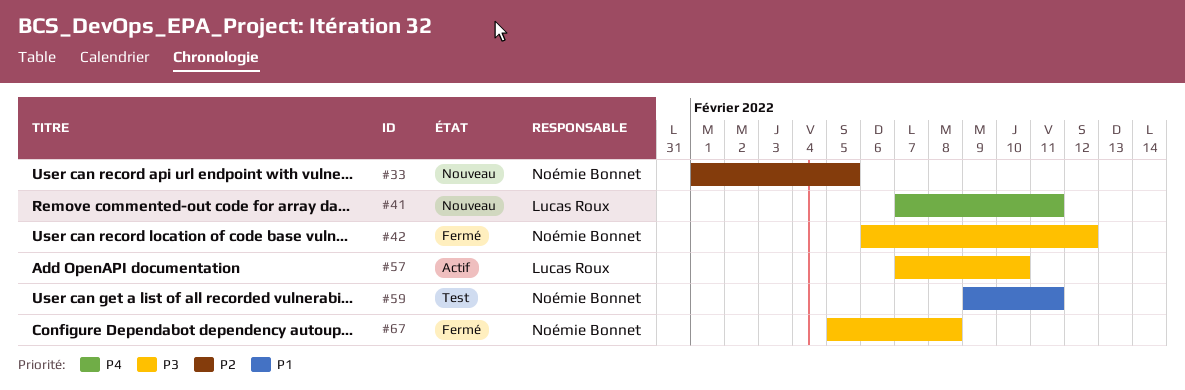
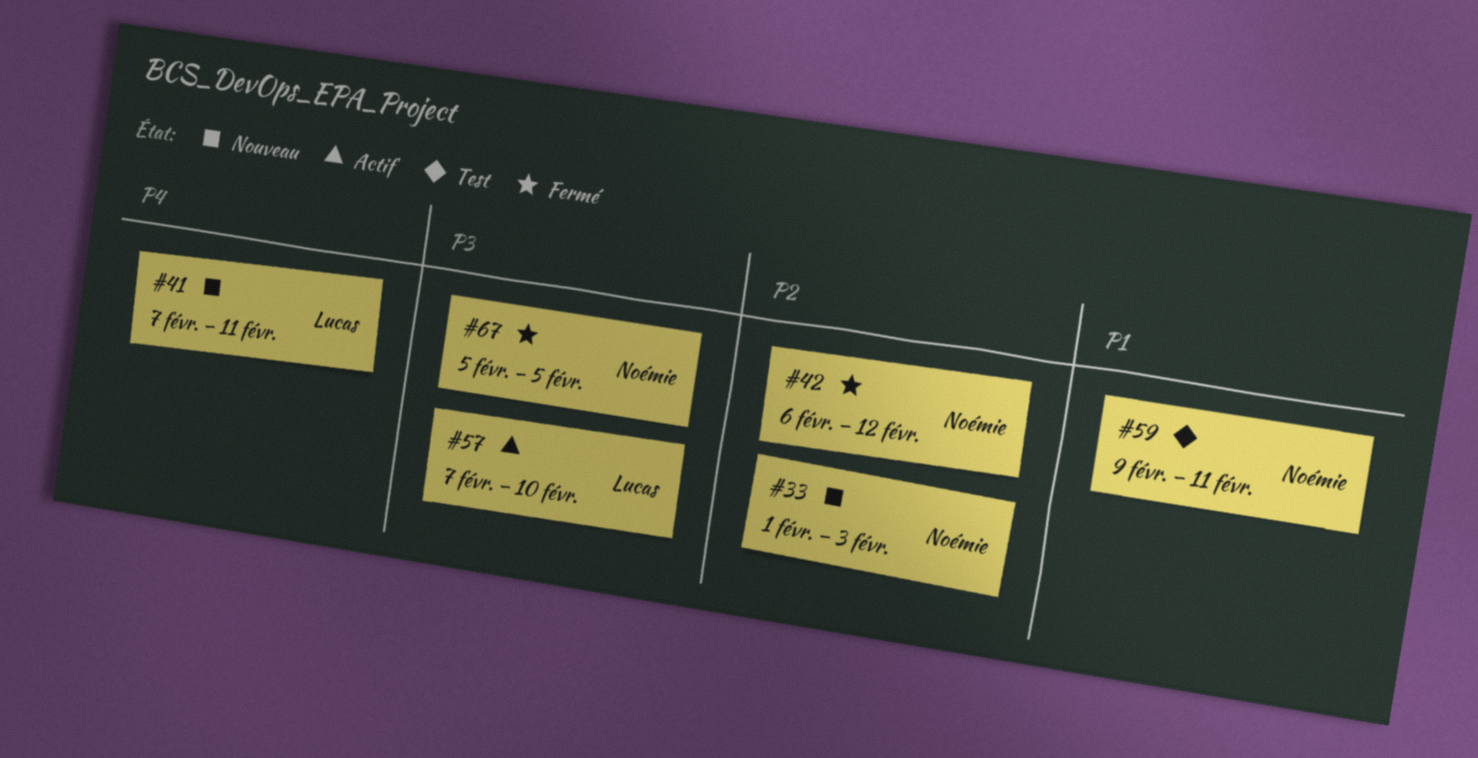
#33, due: Feb 5 -> Feb 3
#42, priority: P3 -> P2
#67, due: Feb 8 -> Feb 5

